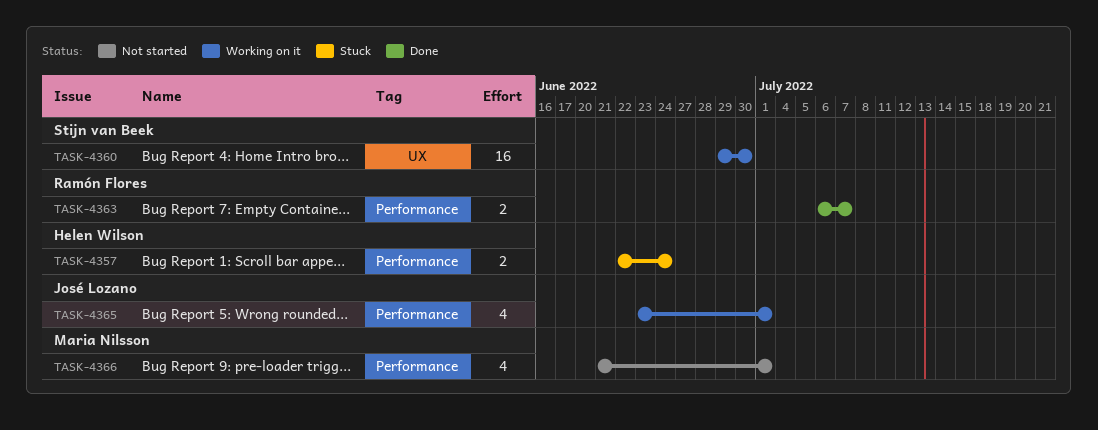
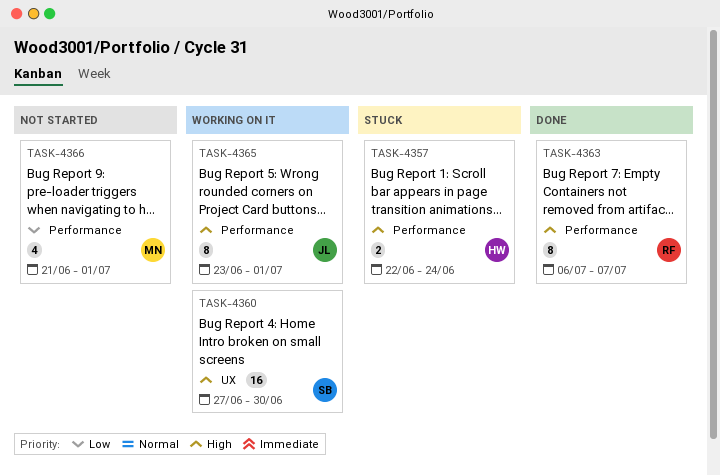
TASK-4360, start: Jun 29 -> Jun 27
TASK-4363, estimate: 2 -> 8
TASK-4365, estimate: 4 -> 8

